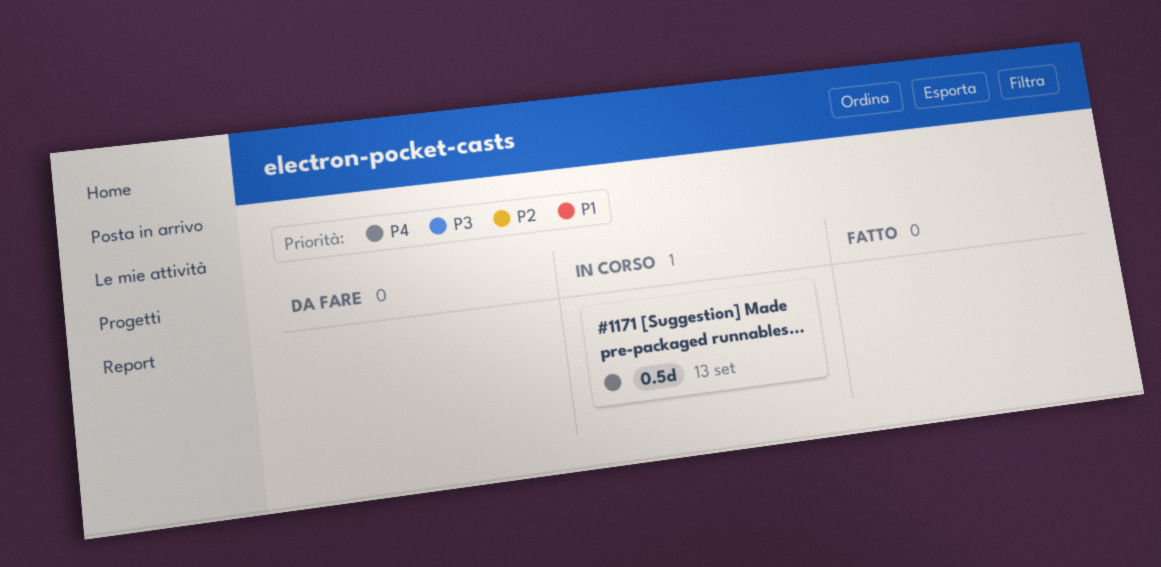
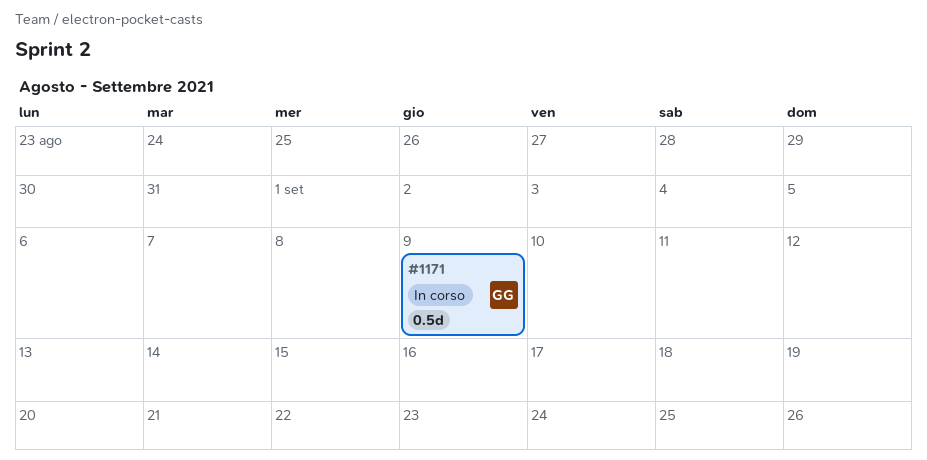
#1171, due: Sep 13 -> Sep 9

